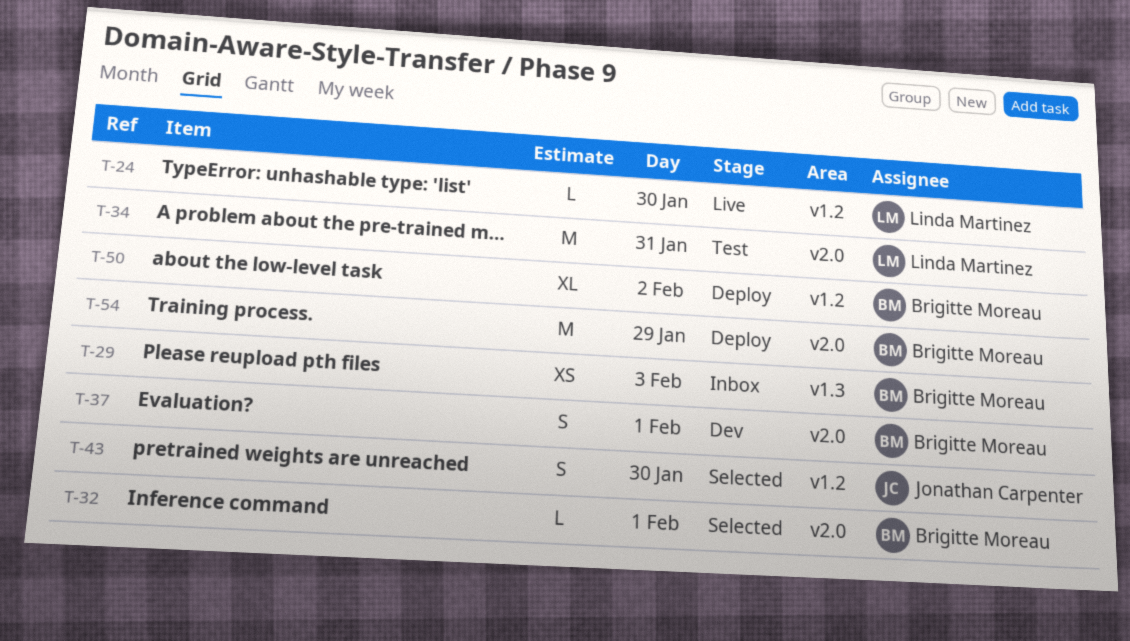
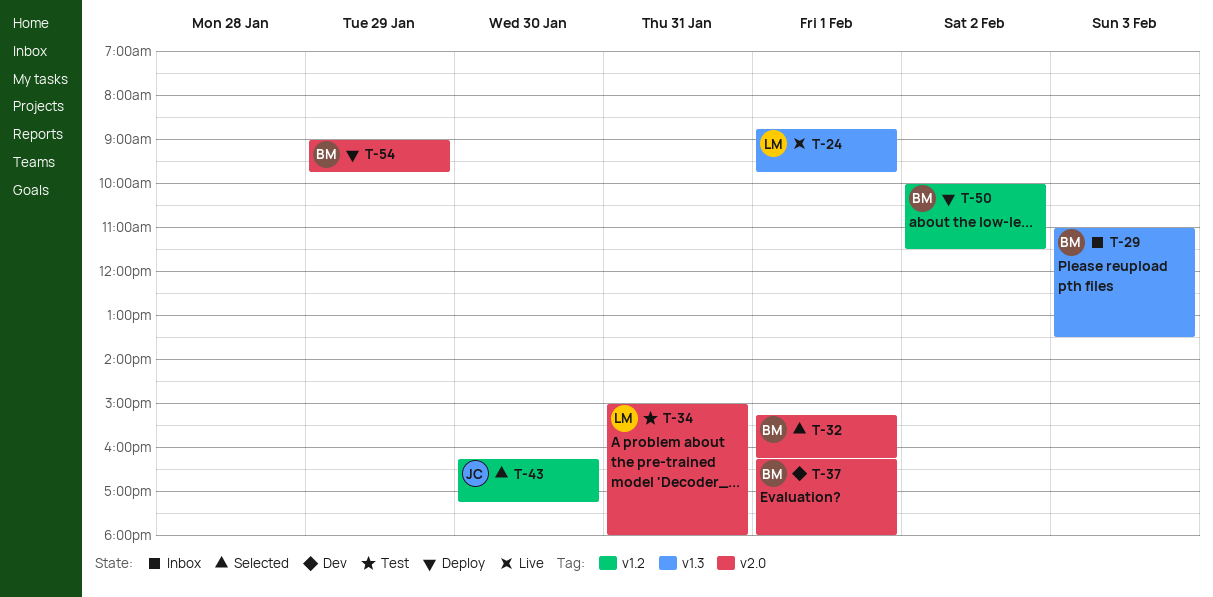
T-24, label: v1.2 -> v1.3
T-24, day: Jan 30 -> Feb 1

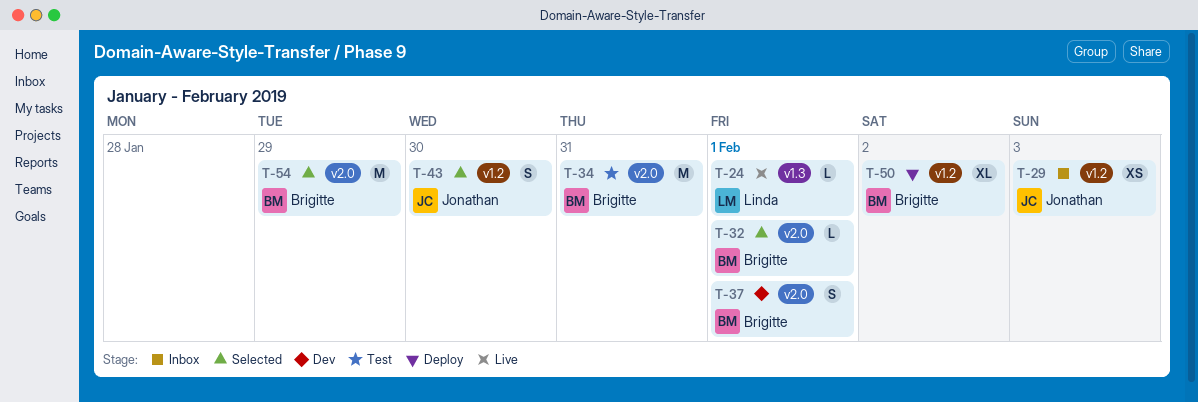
T-29, owner: Brigitte -> Jonathan
T-29, label: v1.3 -> v1.2
T-34, owner: Linda -> Brigitte
T-54, status: Deploy -> Selected

